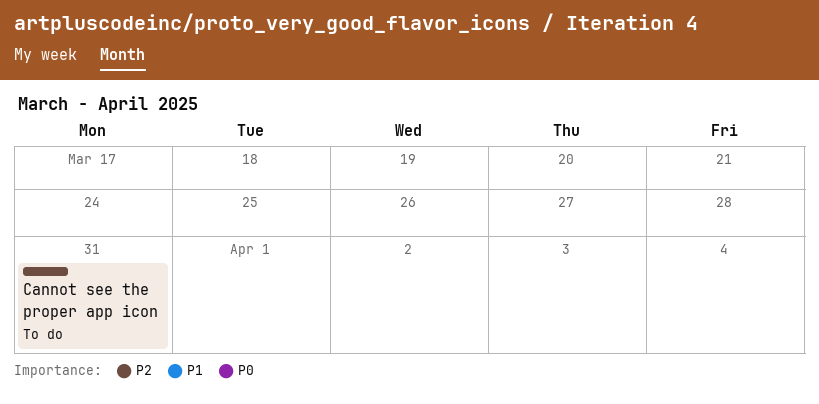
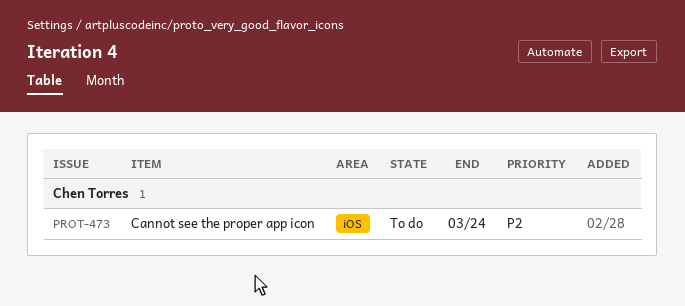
Cannot see the proper app icon, due: Mar 31 -> Mar 24

